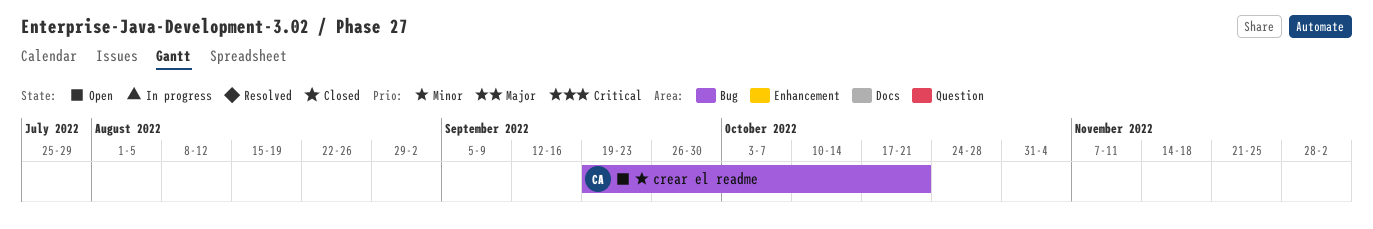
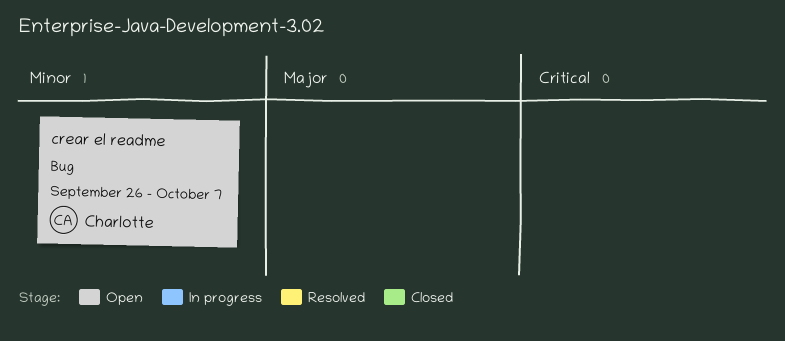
crear el readme, start: Sep 19 -> Sep 26
crear el readme, due: Oct 21 -> Oct 7

